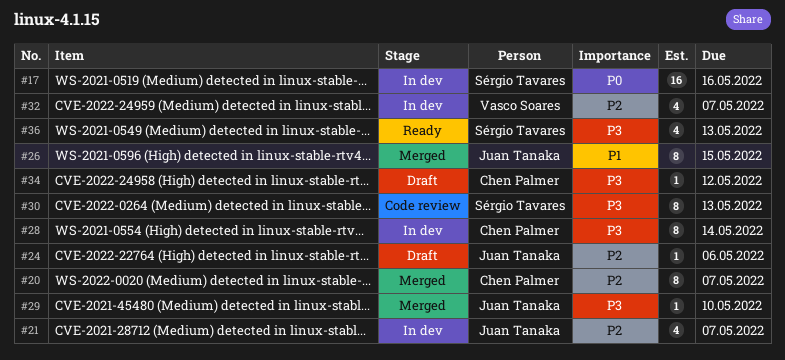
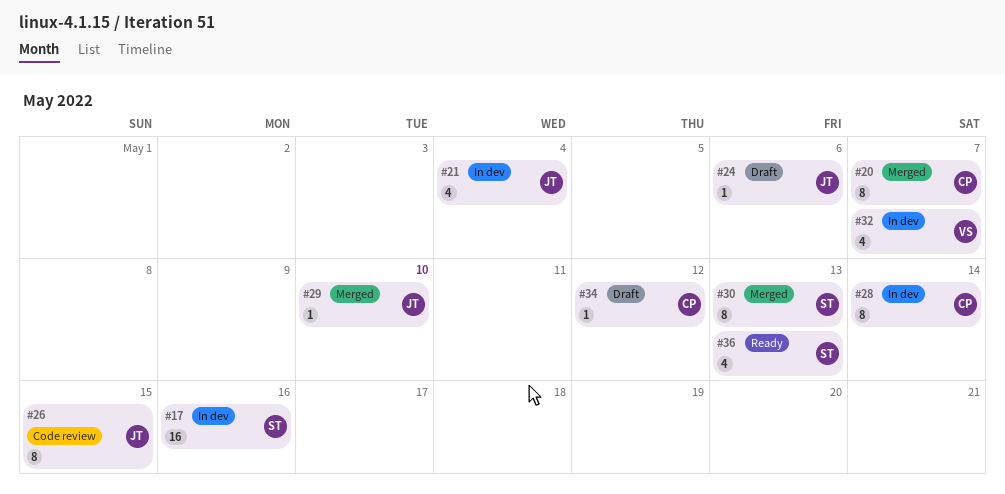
#21, due: May 7 -> May 4
#26, status: Merged -> Code review
#30, status: Code review -> Merged

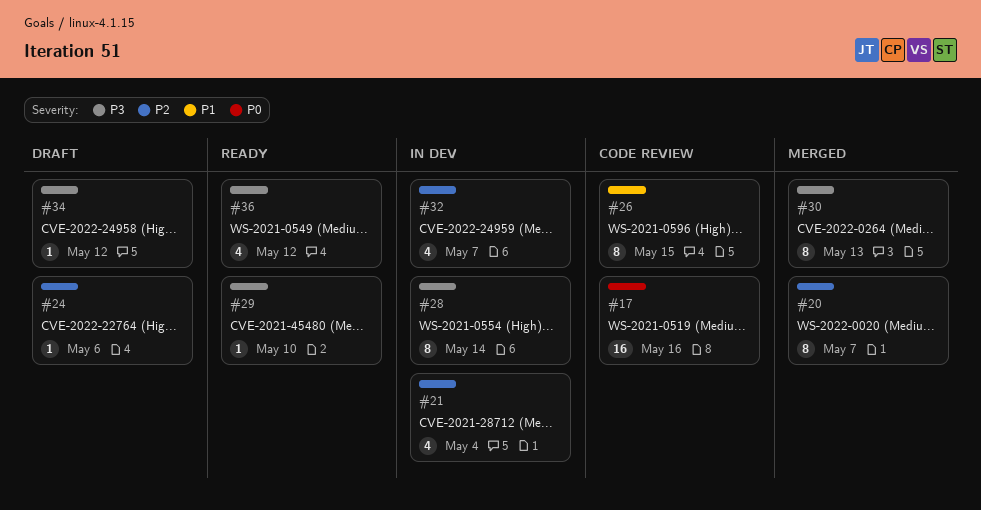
#17, status: In dev -> Code review
#29, status: Merged -> Ready
#36, due: May 13 -> May 12

